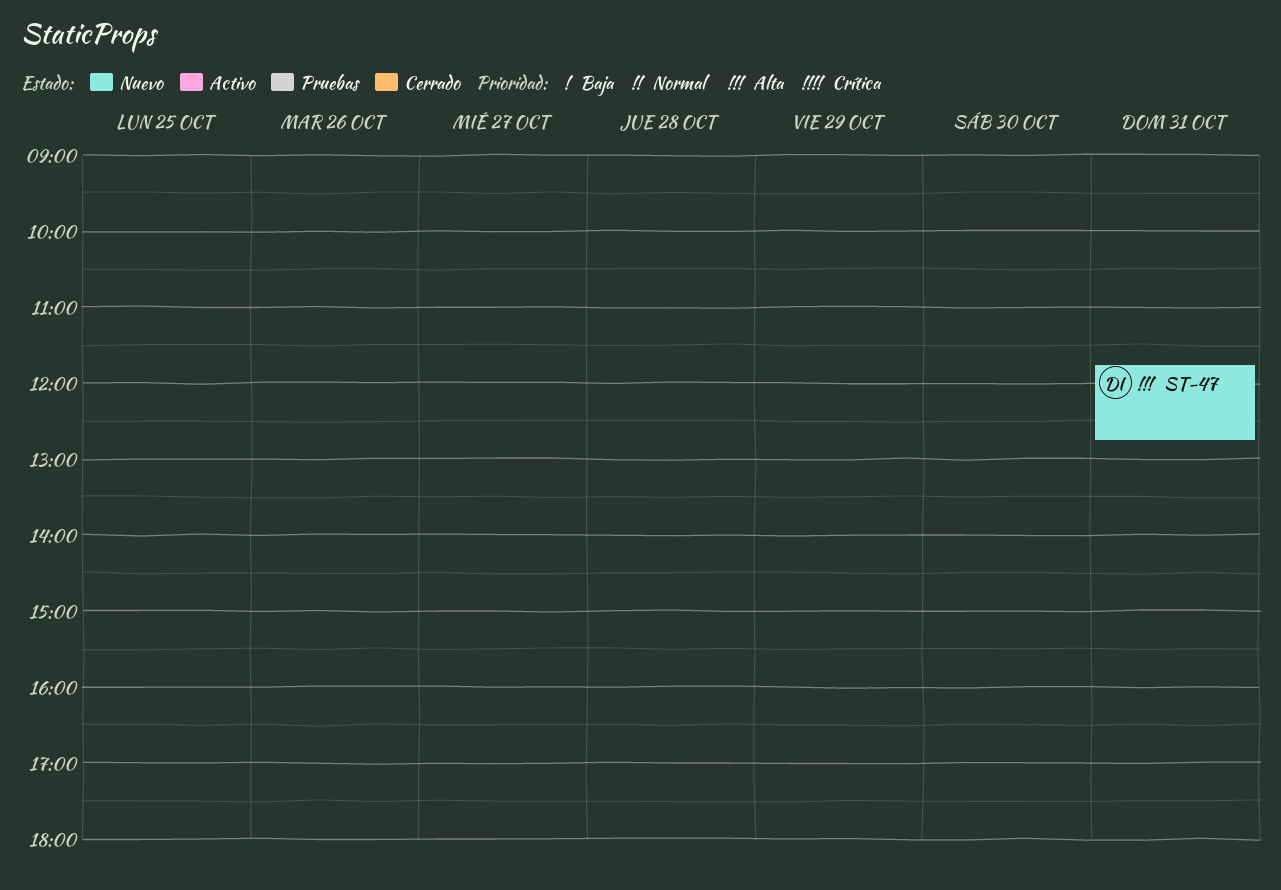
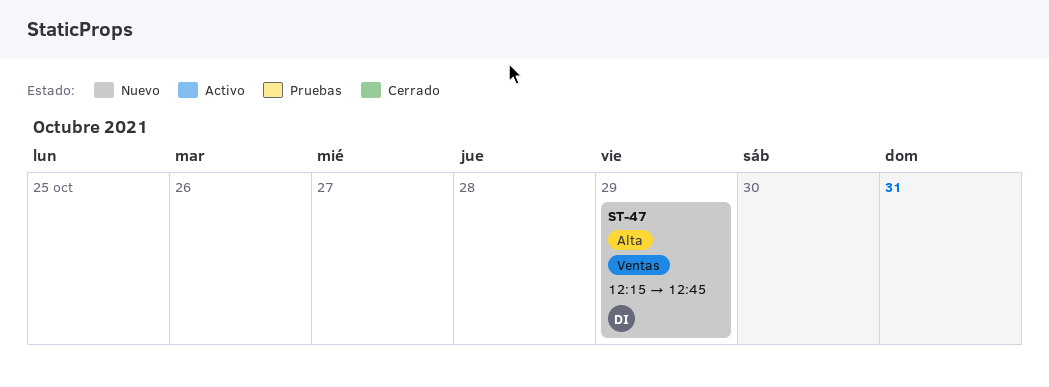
ST-47, day: Oct 31 -> Oct 29
ST-47, begins: 11:45 -> 12:15

